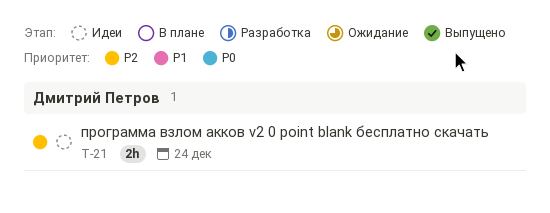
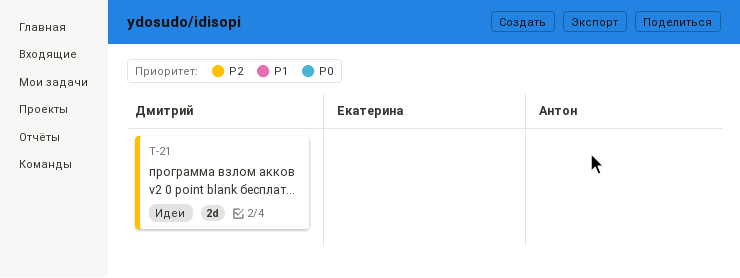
T-21, estimate: 2h -> 2d

